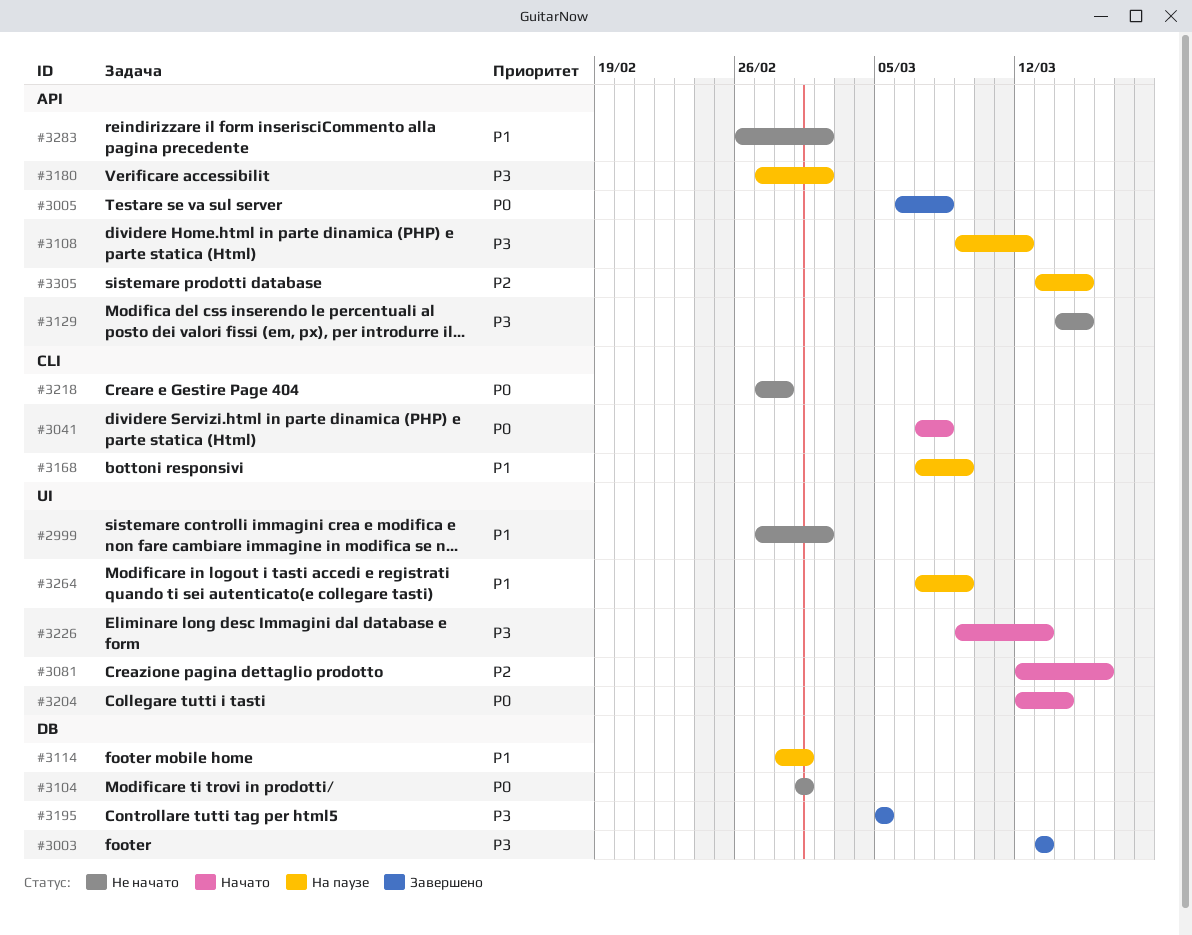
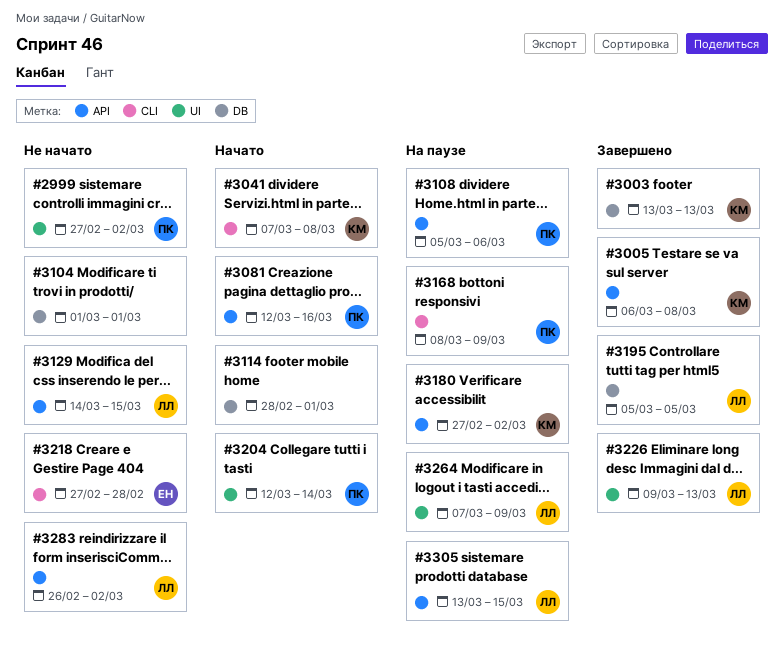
#3081, label: UI -> API
#3108, start: Mar 9 -> Mar 5
#3108, due: Mar 12 -> Mar 6
#3114, status: На паузе -> Начато
#3168, start: Mar 7 -> Mar 8
#3226, status: Начато -> Завершено

